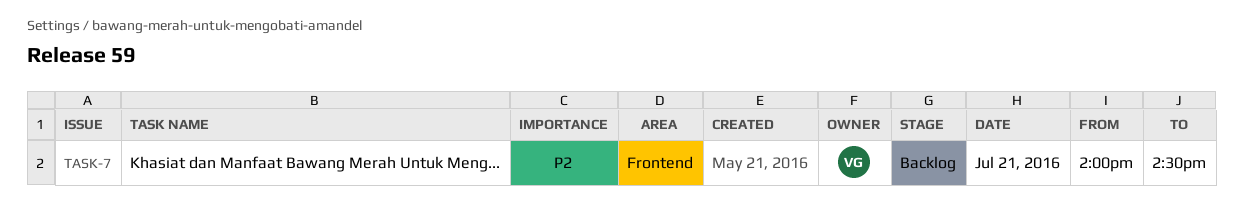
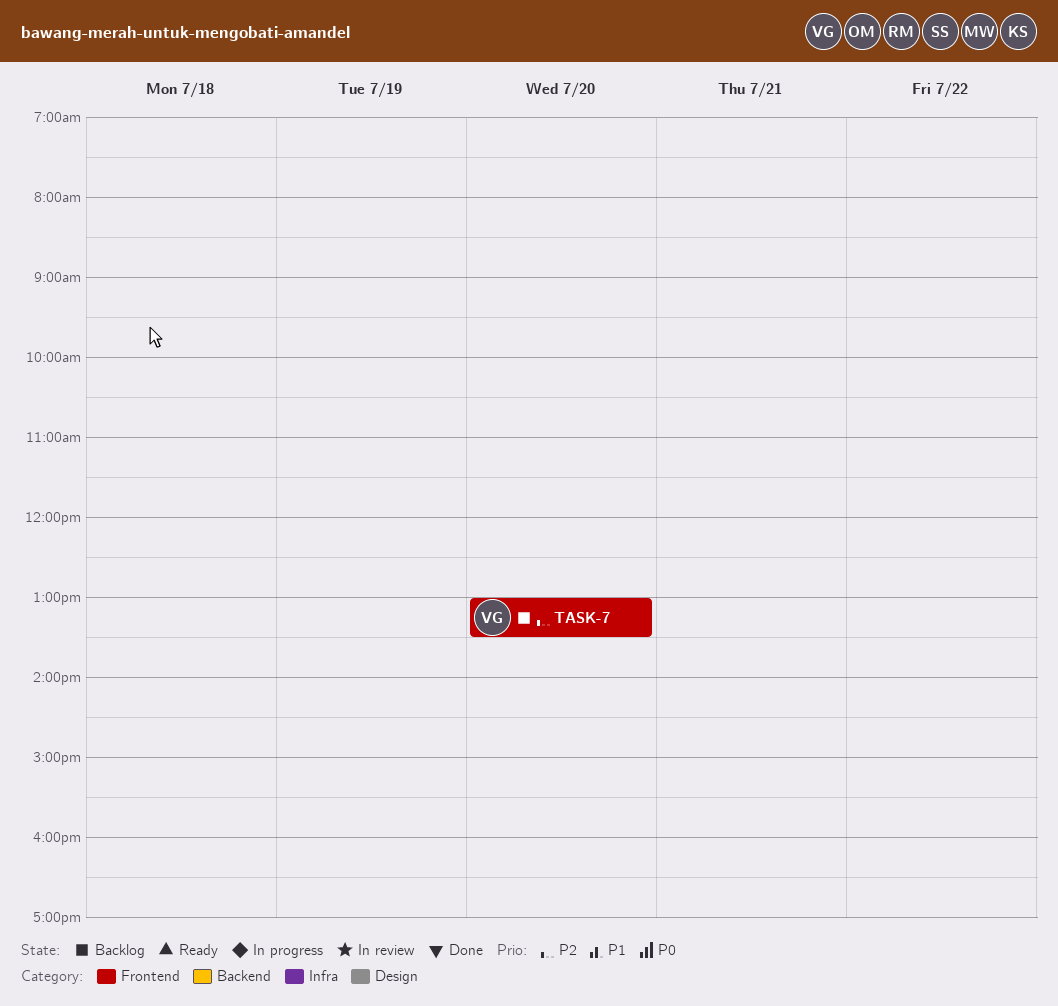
TASK-7, day: Jul 21 -> Jul 20
TASK-7, begins: 14:00 -> 13:00
TASK-7, ends: 14:30 -> 13:30

